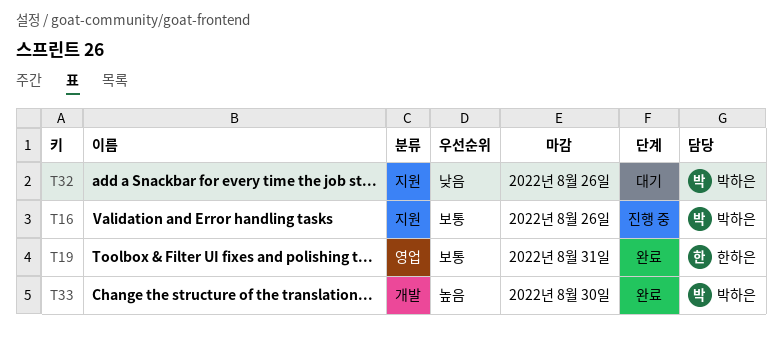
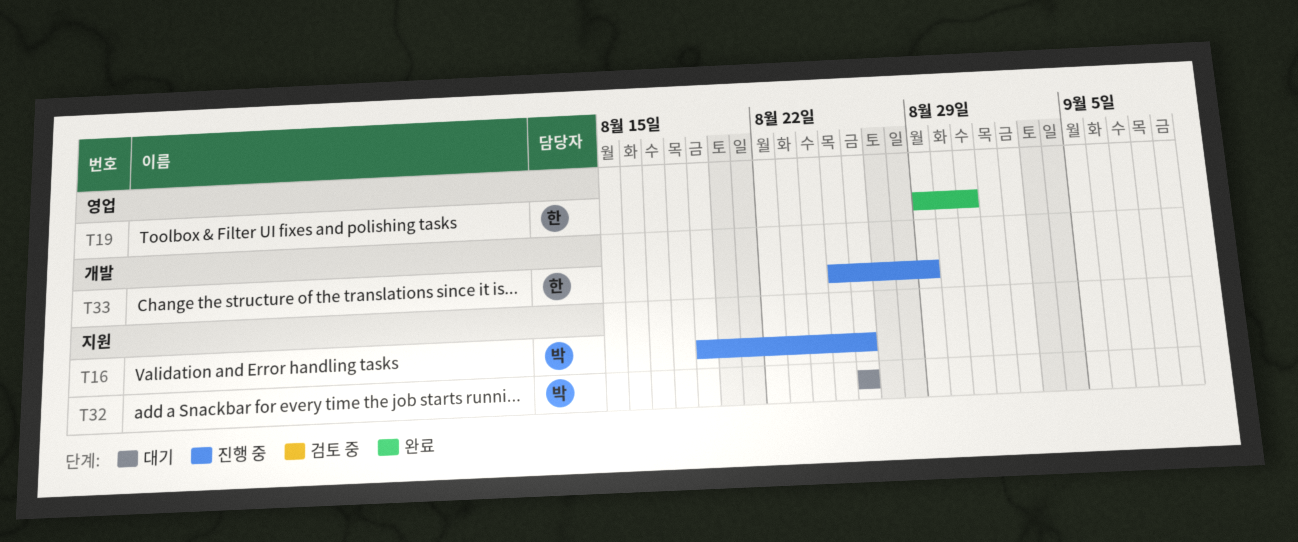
T33, status: 완료 -> 진행 중
T33, owner: 박하은 -> 한하은
T33, due: Aug 30 -> Aug 29

